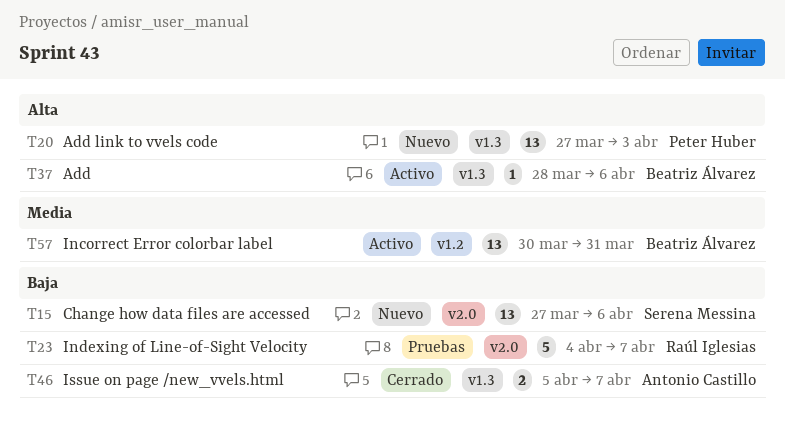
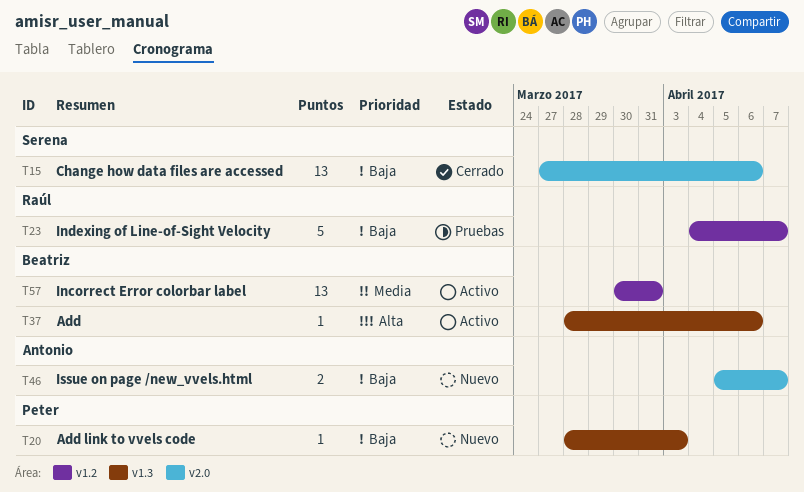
T15, status: Nuevo -> Cerrado
T20, priority: Alta -> Baja
T20, estimate: 13 -> 1
T20, start: Mar 27 -> Mar 28
T23, label: v2.0 -> v1.2
T46, status: Cerrado -> Nuevo
T46, label: v1.3 -> v2.0

